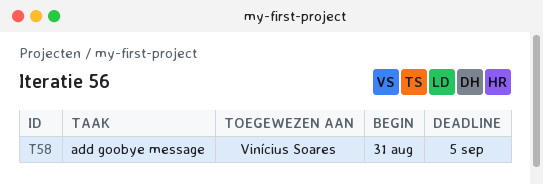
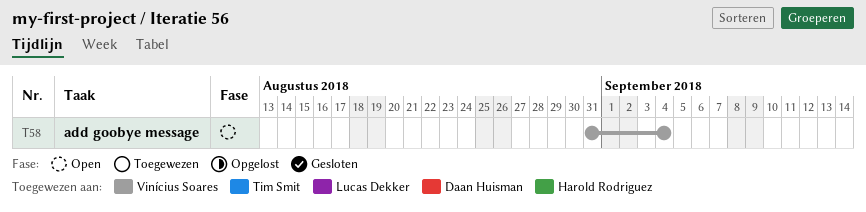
T58, due: Sep 5 -> Sep 4

